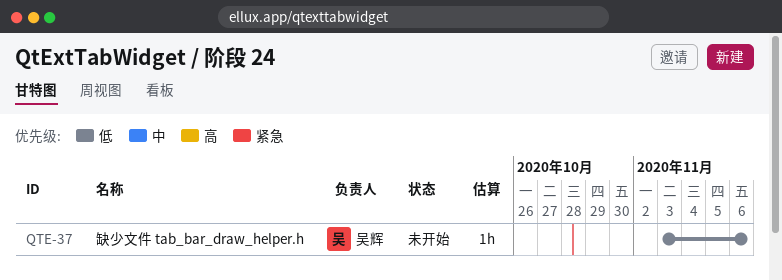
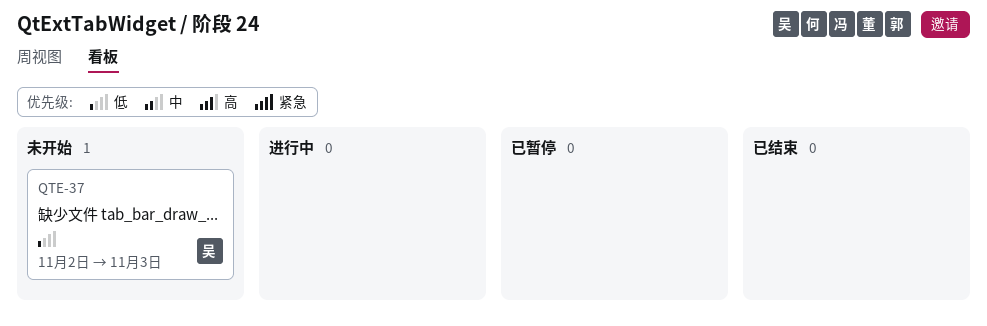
QTE-37, start: Nov 3 -> Nov 2
QTE-37, due: Nov 6 -> Nov 3

